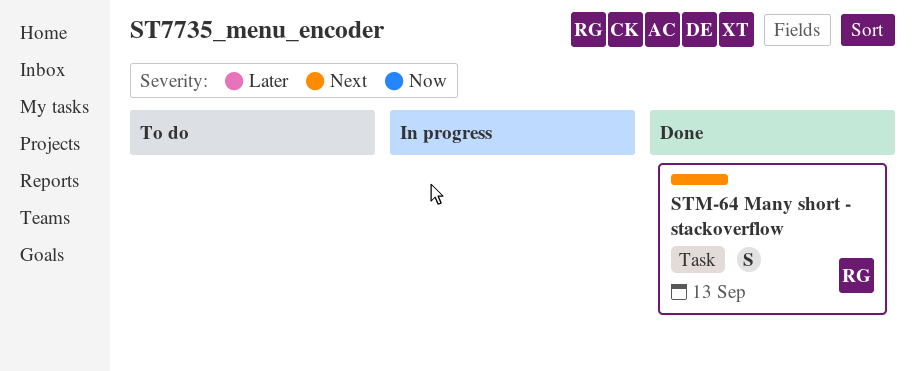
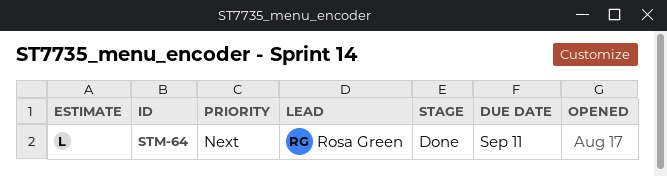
STM-64, estimate: S -> L
STM-64, due: Sep 13 -> Sep 11

